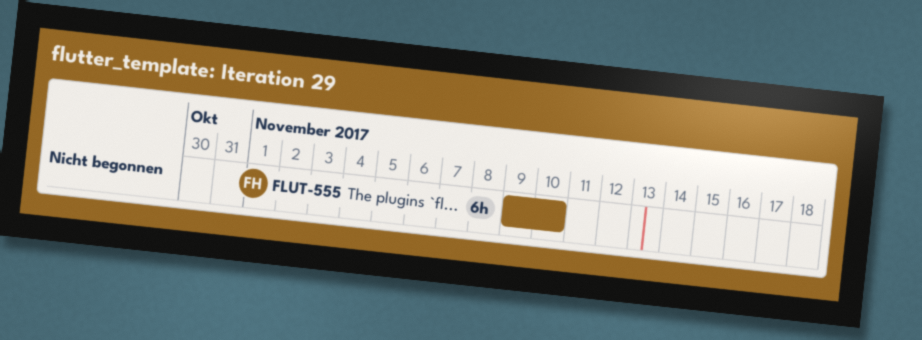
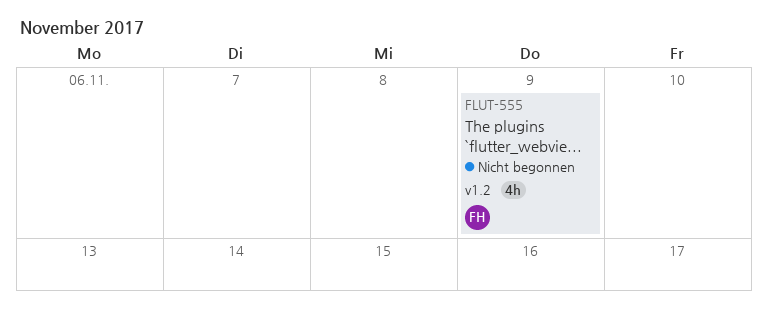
FLUT-555, estimate: 6h -> 4h
FLUT-555, due: Nov 10 -> Nov 9

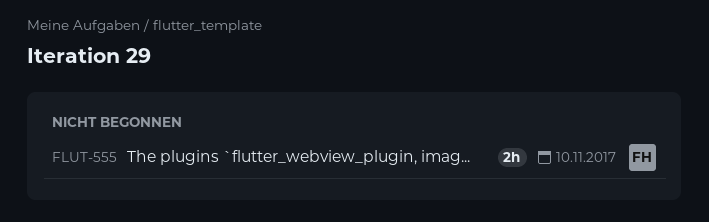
FLUT-555, estimate: 4h -> 2h
FLUT-555, due: Nov 9 -> Nov 10

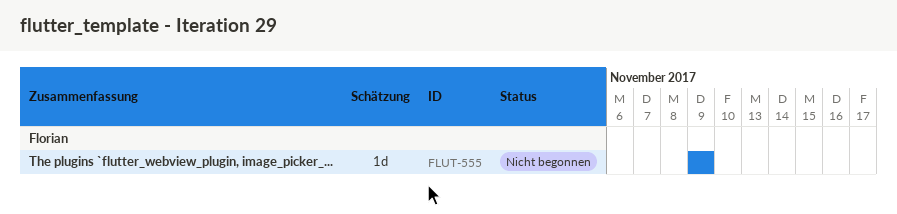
FLUT-555, estimate: 2h -> 1d
FLUT-555, due: Nov 10 -> Nov 9

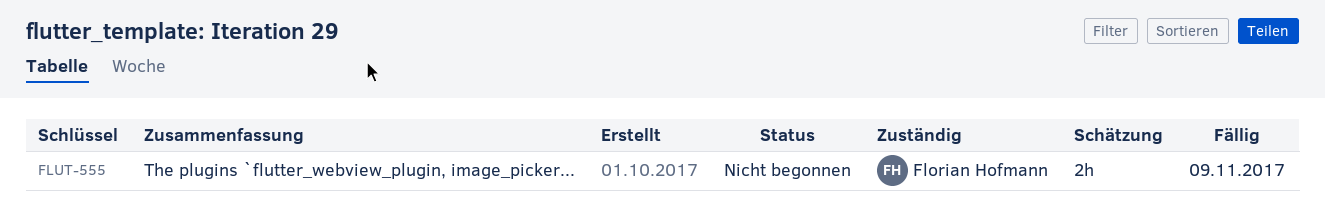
FLUT-555, estimate: 1d -> 2h

